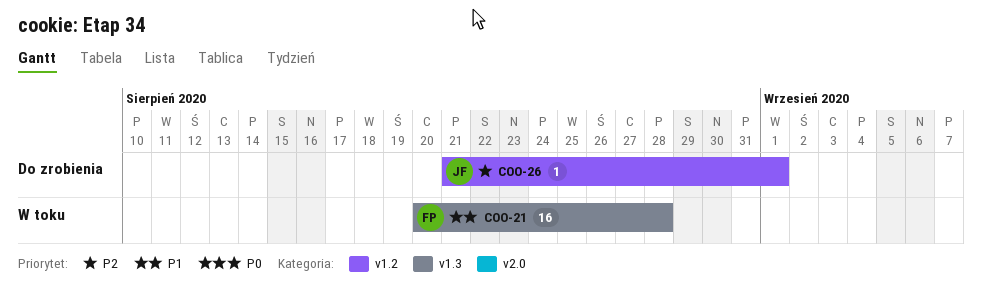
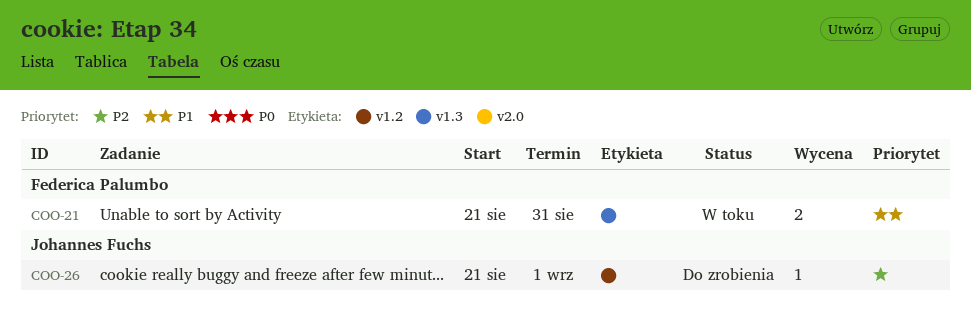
COO-21, estimate: 16 -> 2
COO-21, start: Aug 20 -> Aug 21
COO-21, due: Aug 28 -> Aug 31

